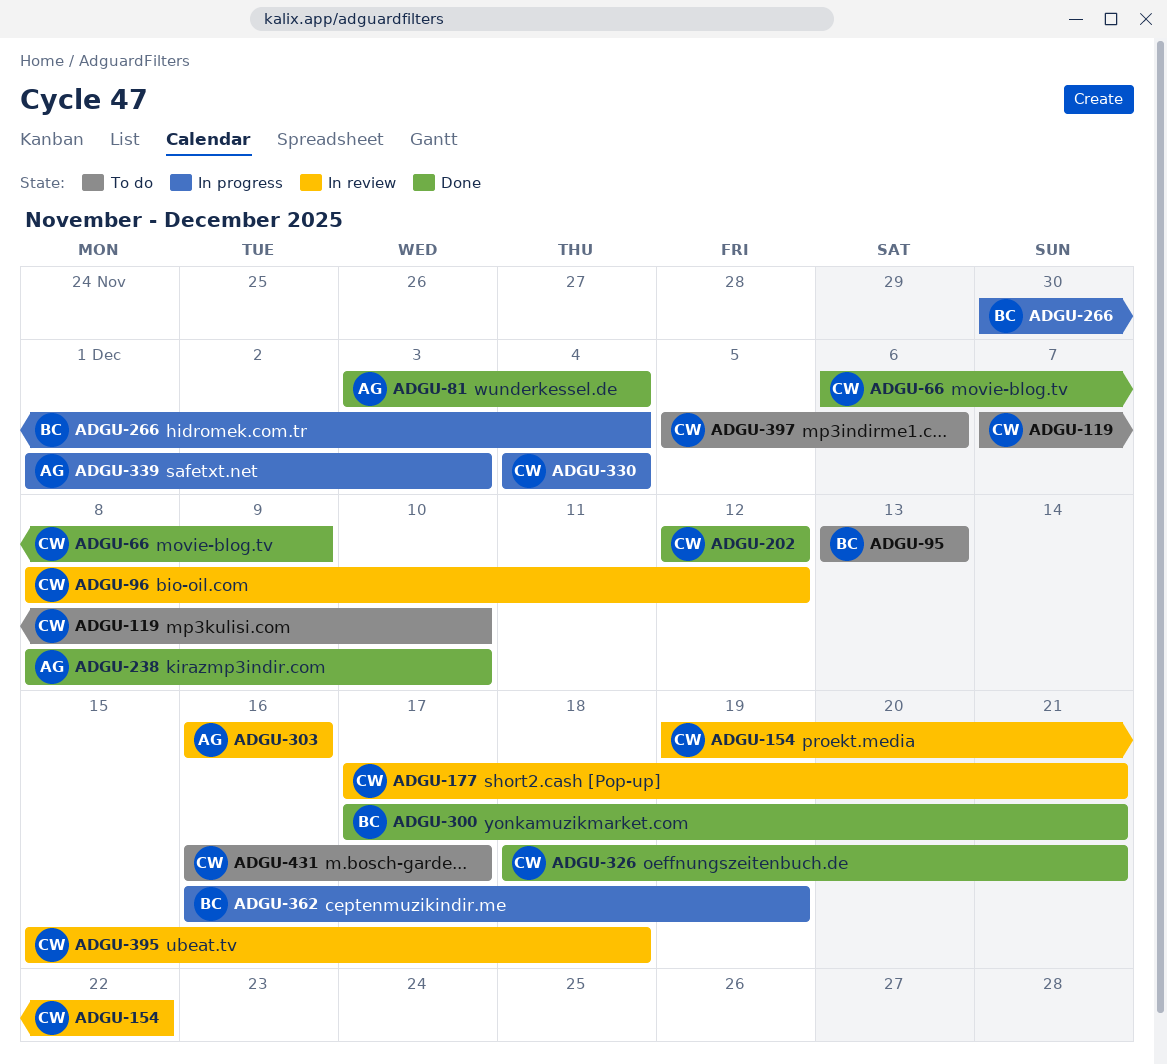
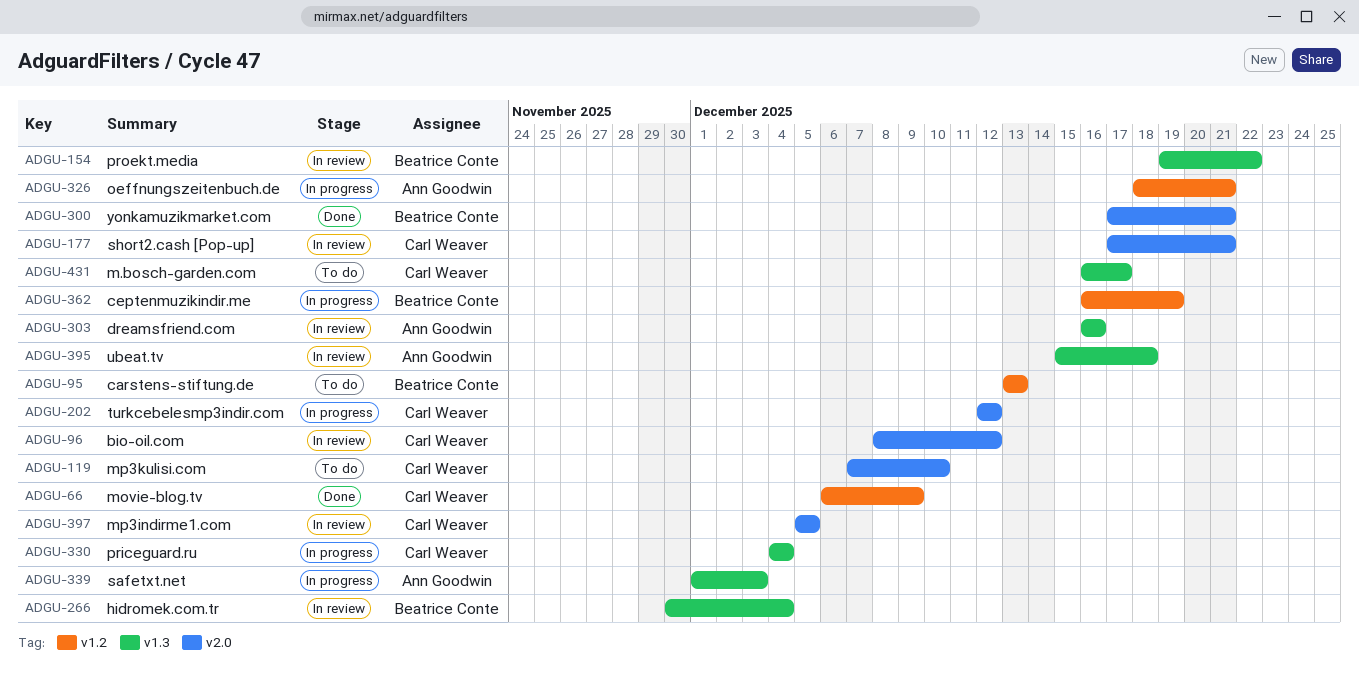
ADGU-81: present -> none
ADGU-154, owner: Carl Weaver -> Beatrice Conte
ADGU-202, status: Done -> In progress
ADGU-238: present -> none
ADGU-266, status: In progress -> In review
ADGU-326, status: Done -> In progress
ADGU-326, owner: Carl Weaver -> Ann Goodwin
ADGU-395, owner: Carl Weaver -> Ann Goodwin
ADGU-397, status: To do -> In review
ADGU-397, due: Dec 6 -> Dec 5

